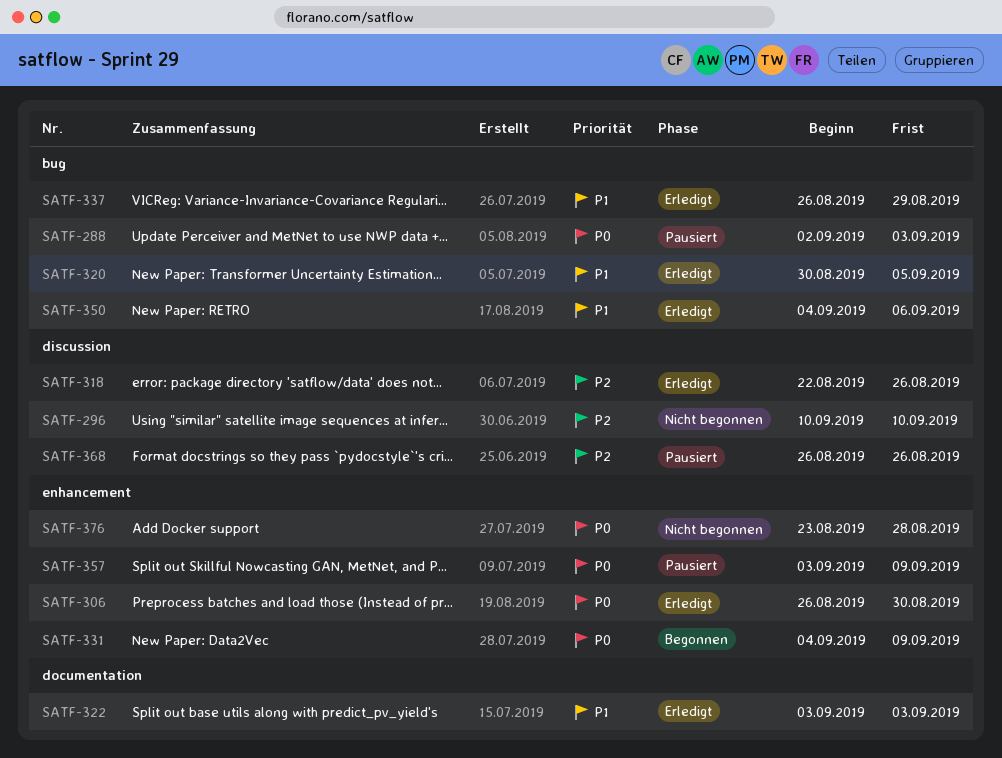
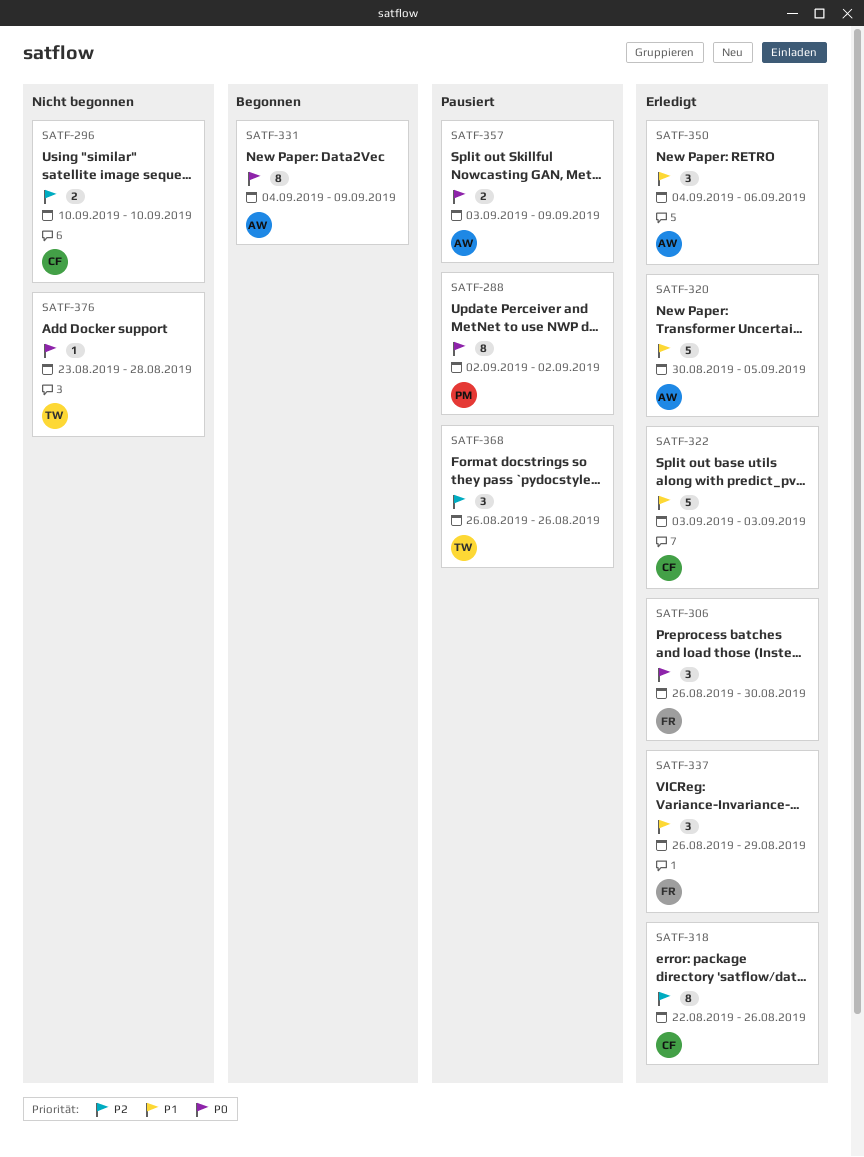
SATF-288, due: Sep 3 -> Sep 2

